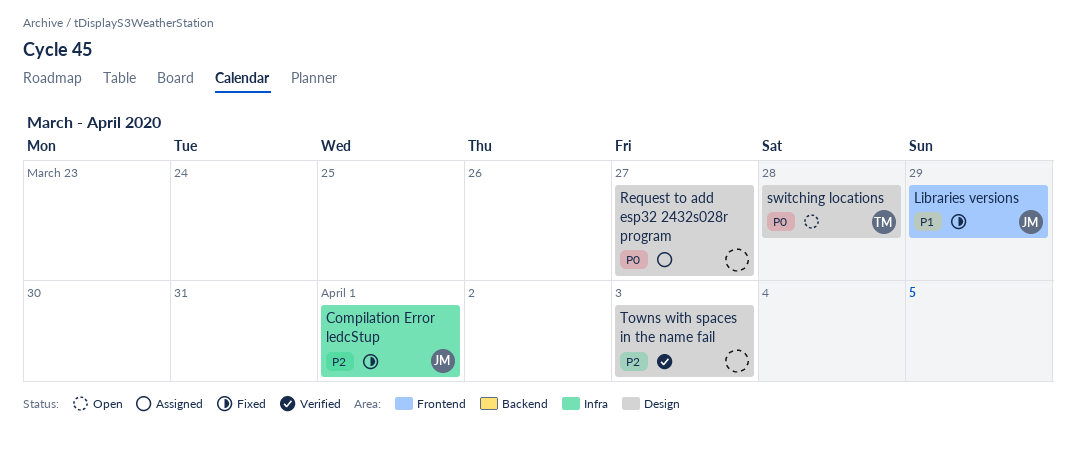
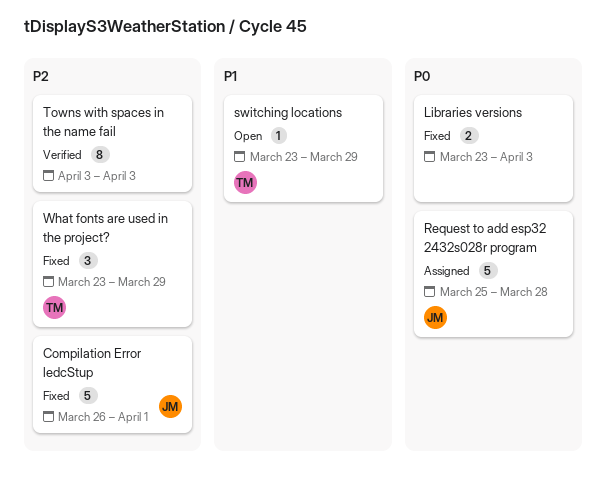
Libraries versions, owner: JM -> none
Libraries versions, priority: P1 -> P0
Libraries versions, due: Mar 29 -> Apr 3
Request to add esp32 2432s028r program, owner: none -> JM
Request to add esp32 2432s028r program, due: Mar 27 -> Mar 28
switching locations, priority: P0 -> P1
switching locations, due: Mar 28 -> Mar 29
What fonts are used in the project?: none -> present

